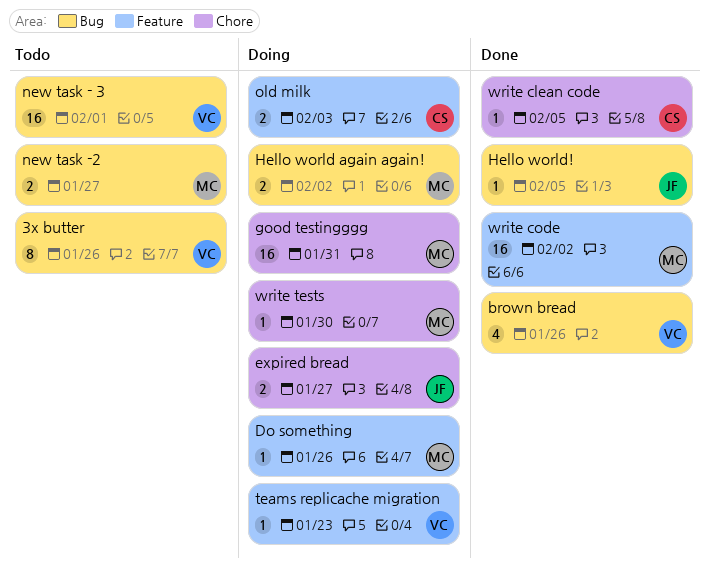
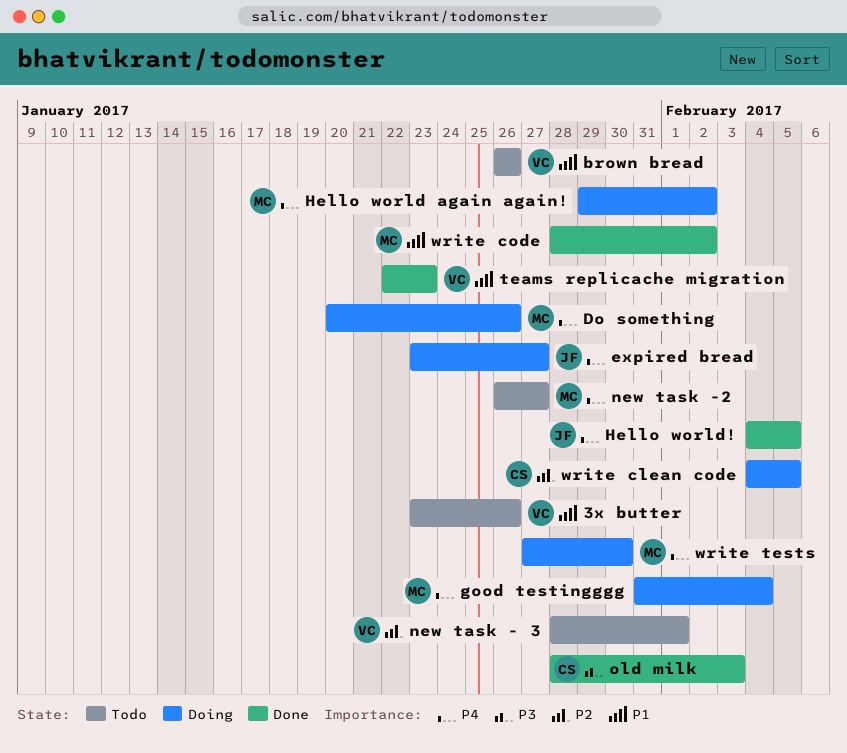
brown bread, status: Done -> Todo
good testingggg, due: Jan 31 -> Feb 4
old milk, status: Doing -> Done
teams replicache migration, status: Doing -> Done
write clean code, status: Done -> Doing

